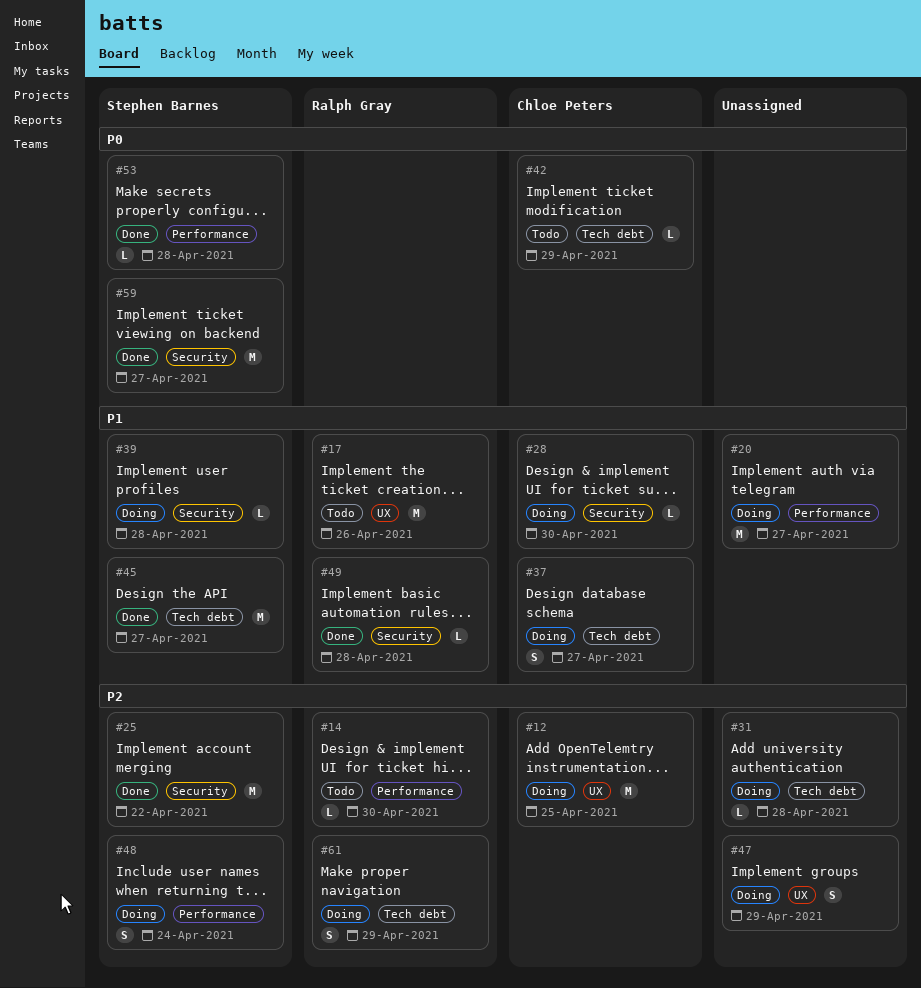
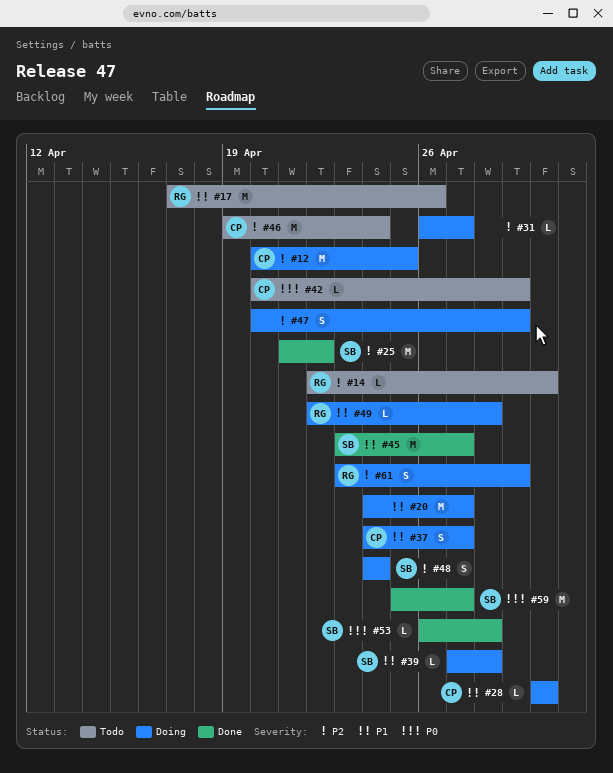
#31, due: Apr 28 -> Apr 27
#46: none -> present
#49, status: Done -> Doing

